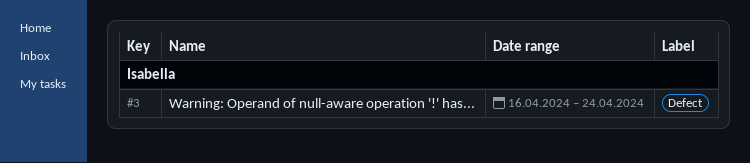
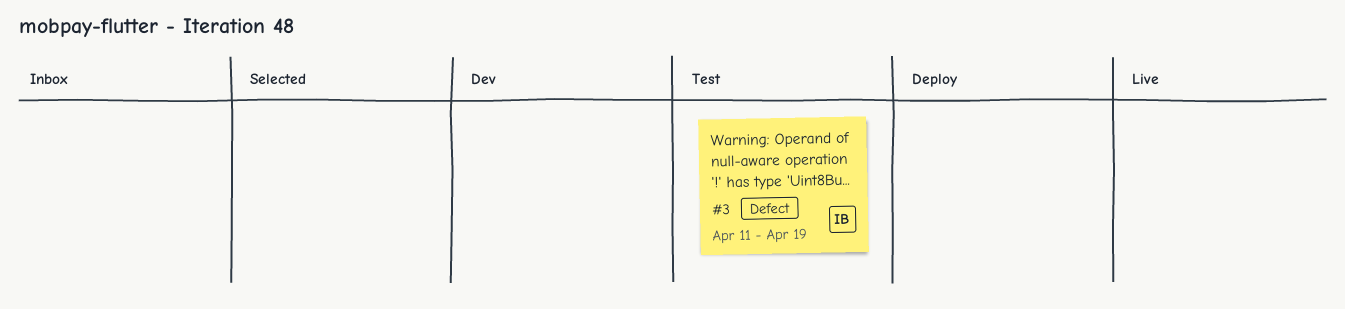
#3, start: Apr 16 -> Apr 11
#3, due: Apr 24 -> Apr 19

